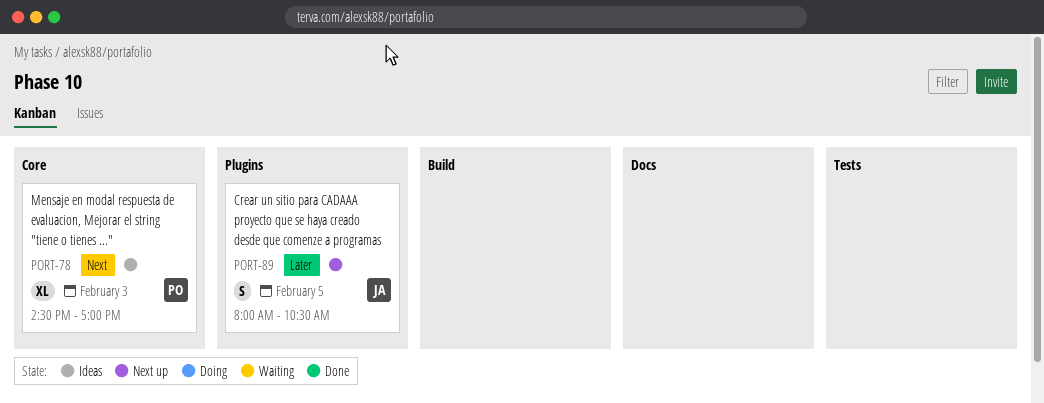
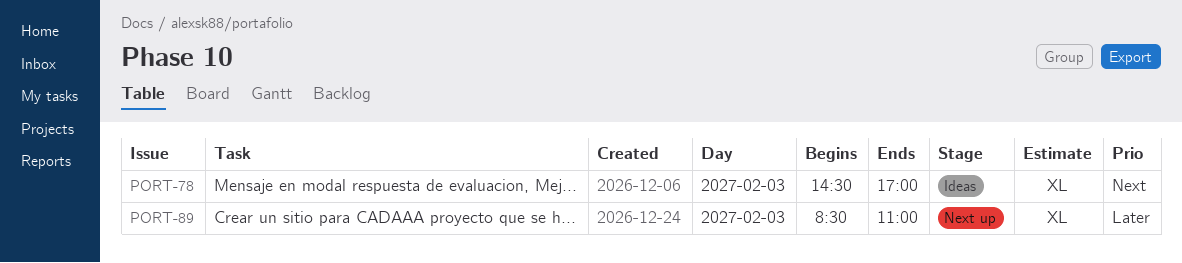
PORT-89, estimate: S -> XL
PORT-89, day: Feb 5 -> Feb 3
PORT-89, begins: 08:00 -> 08:30
PORT-89, ends: 10:30 -> 11:00

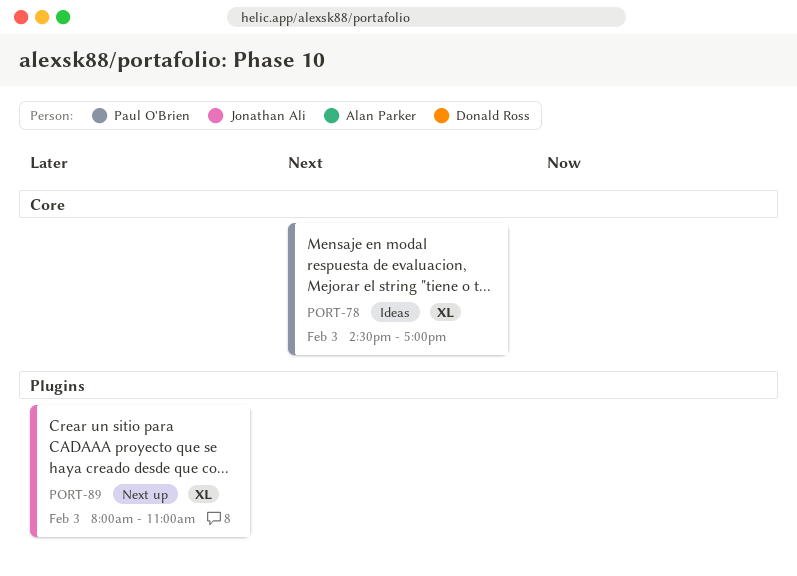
PORT-89, begins: 08:30 -> 08:00

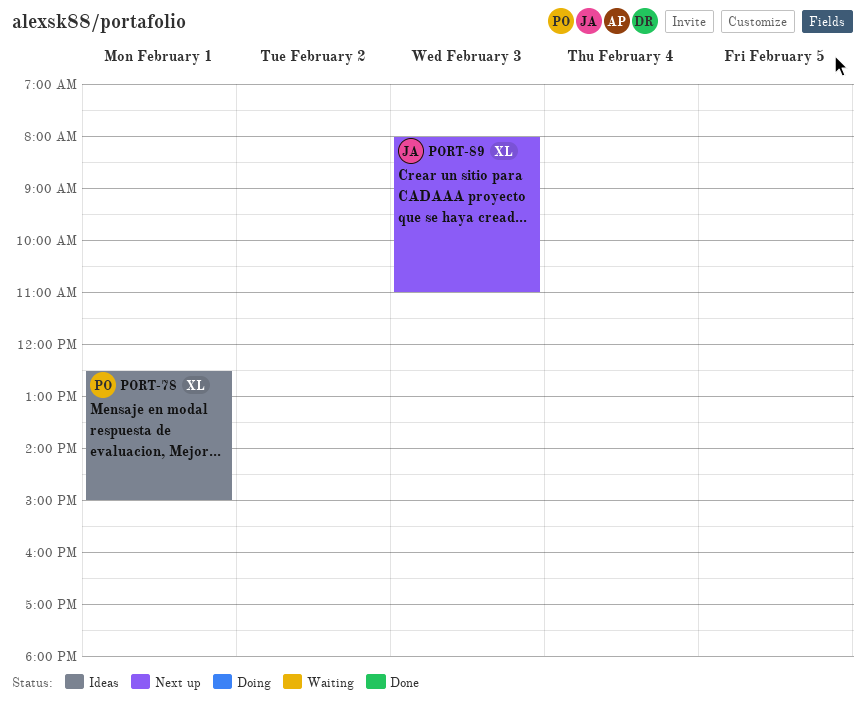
PORT-78, day: Feb 3 -> Feb 1
PORT-78, begins: 14:30 -> 12:30
PORT-78, ends: 17:00 -> 15:00

